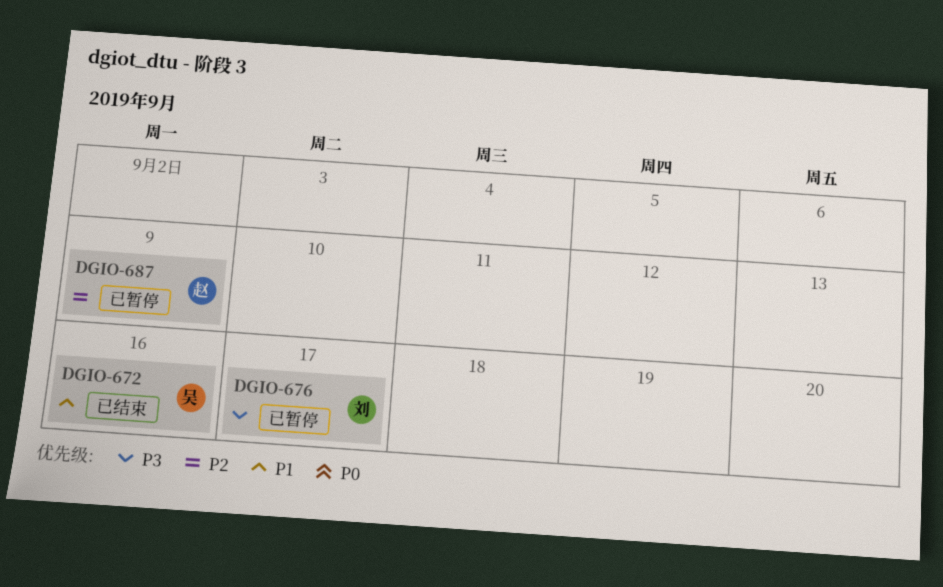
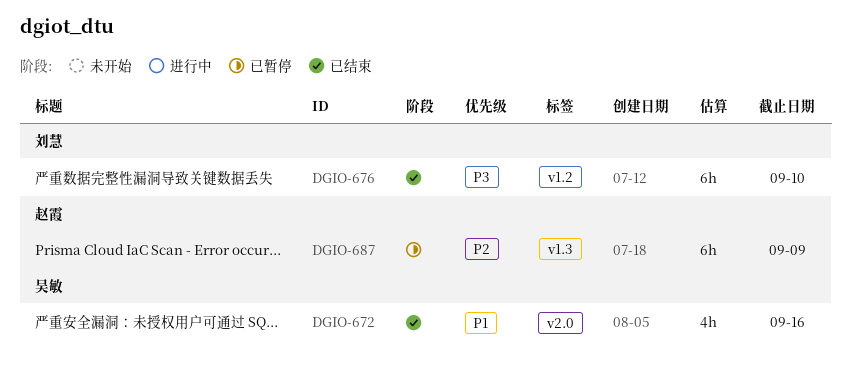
DGIO-676, status: 已暂停 -> 已结束
DGIO-676, due: Sep 17 -> Sep 10

